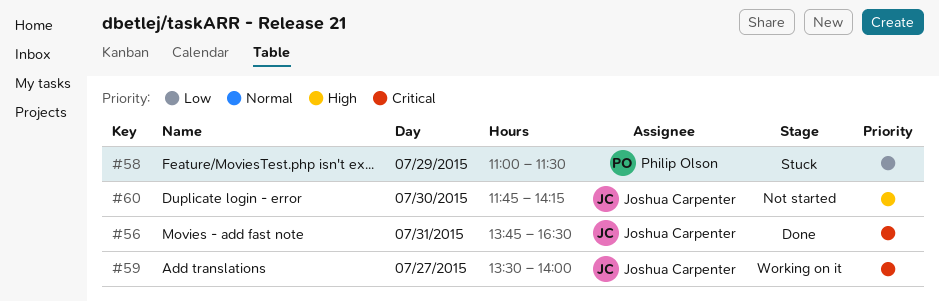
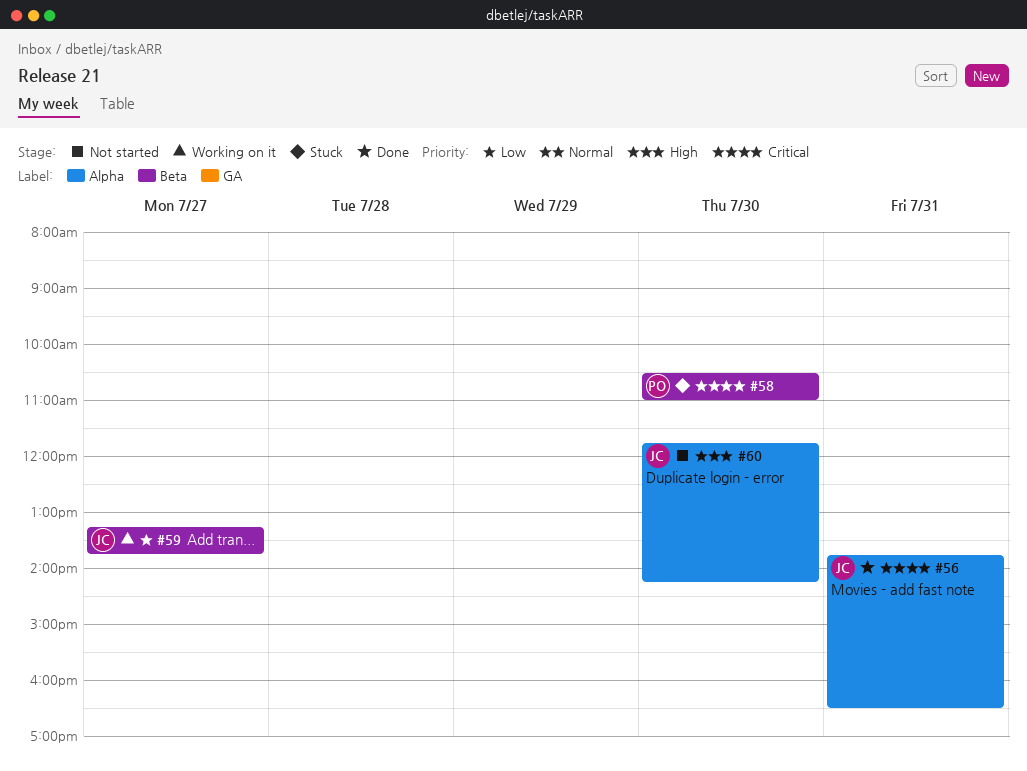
#58, priority: Low -> Critical
#58, day: Jul 29 -> Jul 30
#58, begins: 11:00 -> 10:30
#58, ends: 11:30 -> 11:00
#59, priority: Critical -> Low
#59, begins: 13:30 -> 13:15
#59, ends: 14:00 -> 13:45

